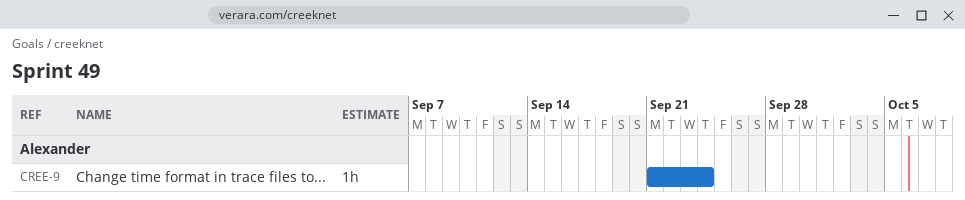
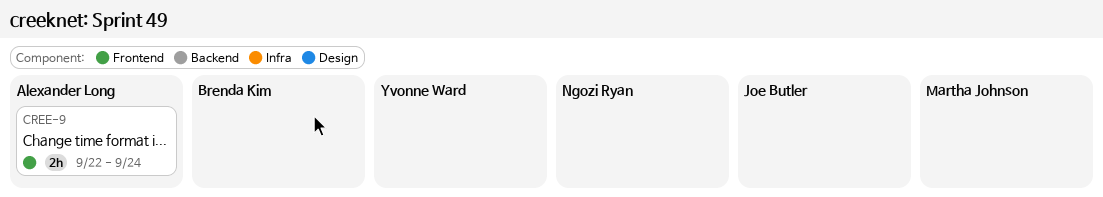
CREE-9, estimate: 1h -> 2h
CREE-9, start: Sep 21 -> Sep 22

